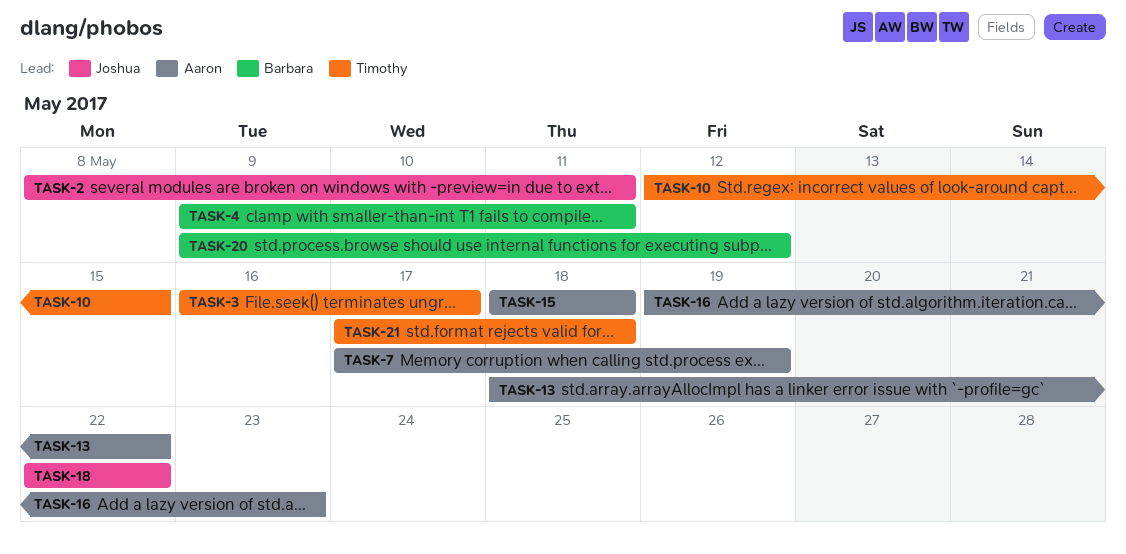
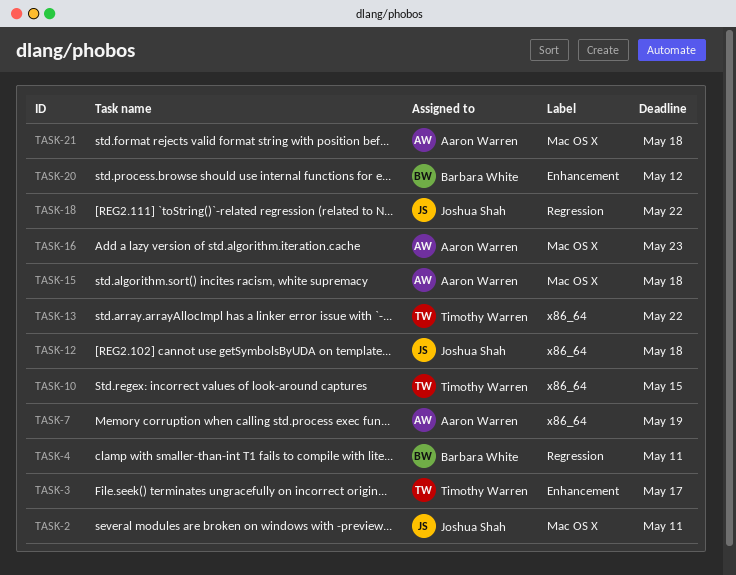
TASK-12: none -> present
TASK-13, owner: Aaron Warren -> Timothy Warren
TASK-21, owner: Timothy Warren -> Aaron Warren

